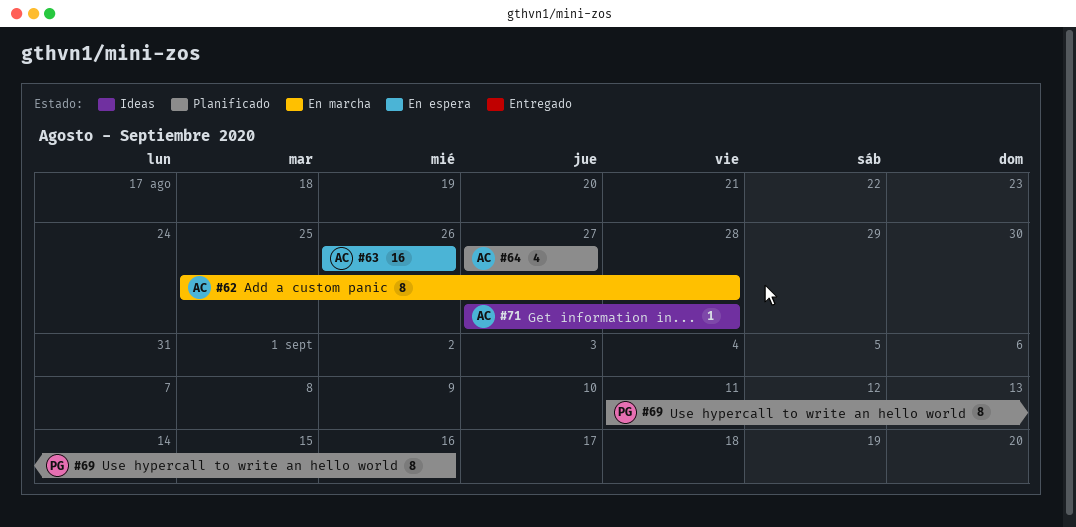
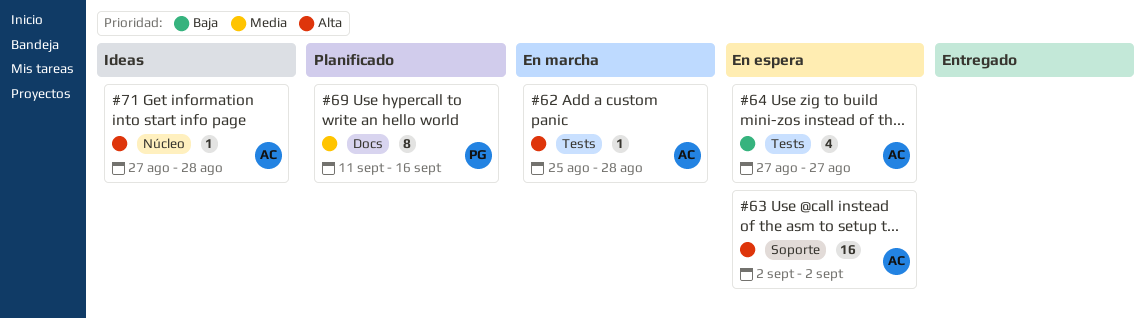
#62, estimate: 8 -> 1
#63, start: Aug 26 -> Sep 2
#63, due: Aug 26 -> Sep 2
#64, status: Planificado -> En espera

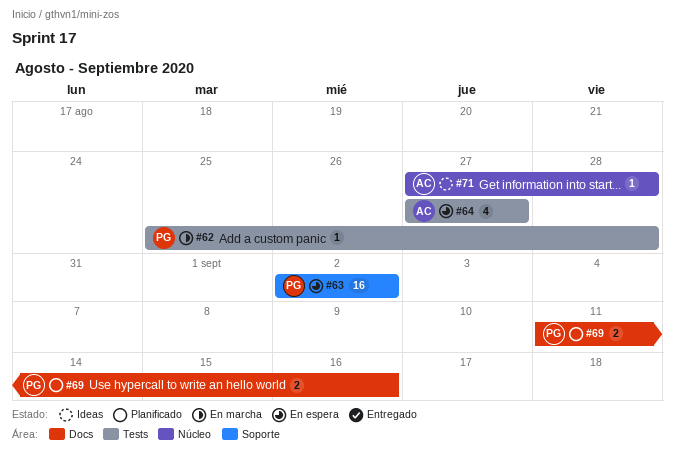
#62, owner: AC -> PG
#63, owner: AC -> PG
#69, estimate: 8 -> 2

